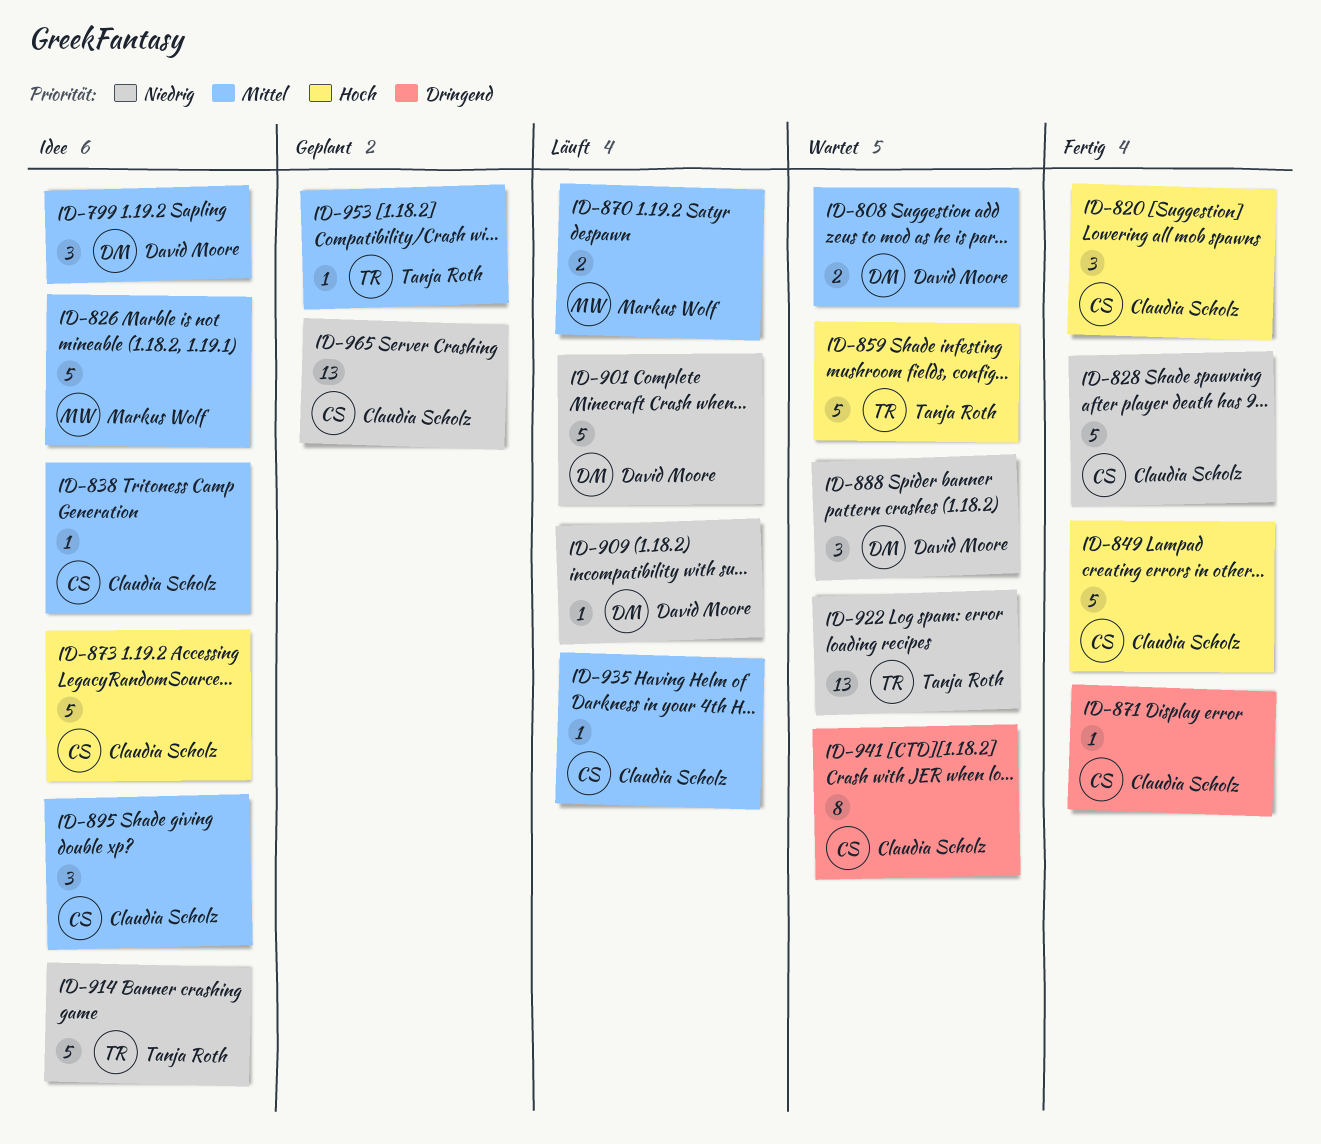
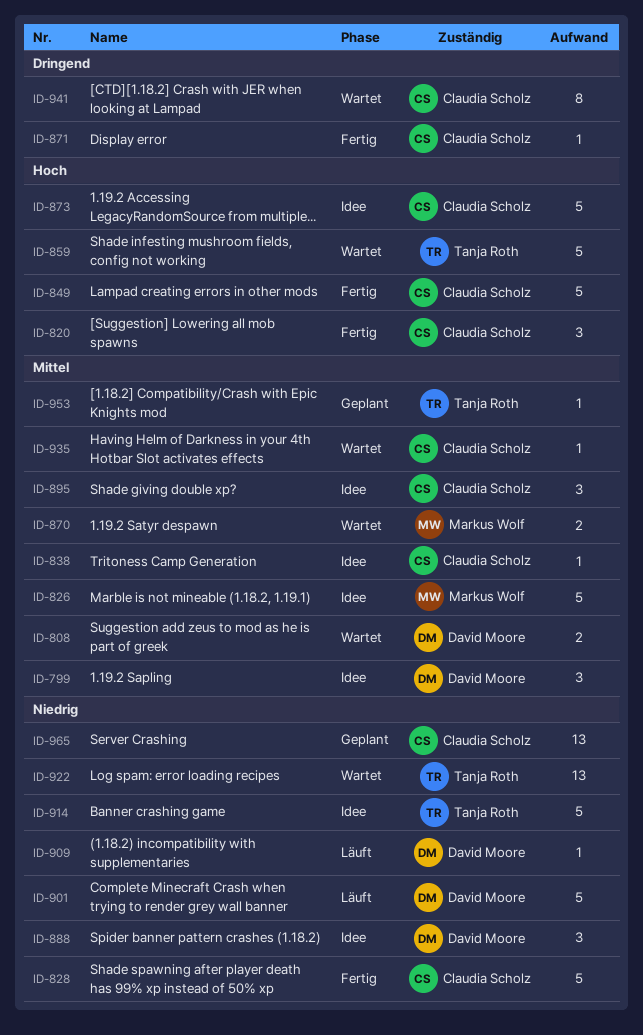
ID-870, status: Läuft -> Wartet
ID-888, status: Wartet -> Idee
ID-935, status: Läuft -> Wartet

